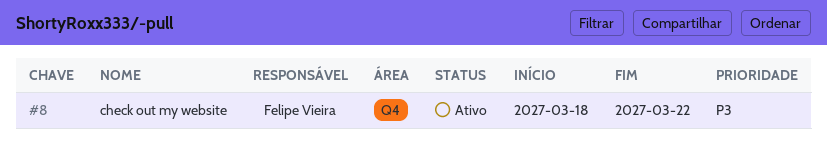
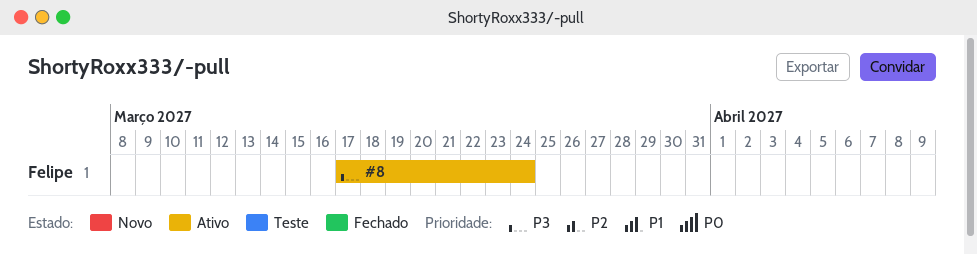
#8, start: Mar 18 -> Mar 17
#8, due: Mar 22 -> Mar 24

